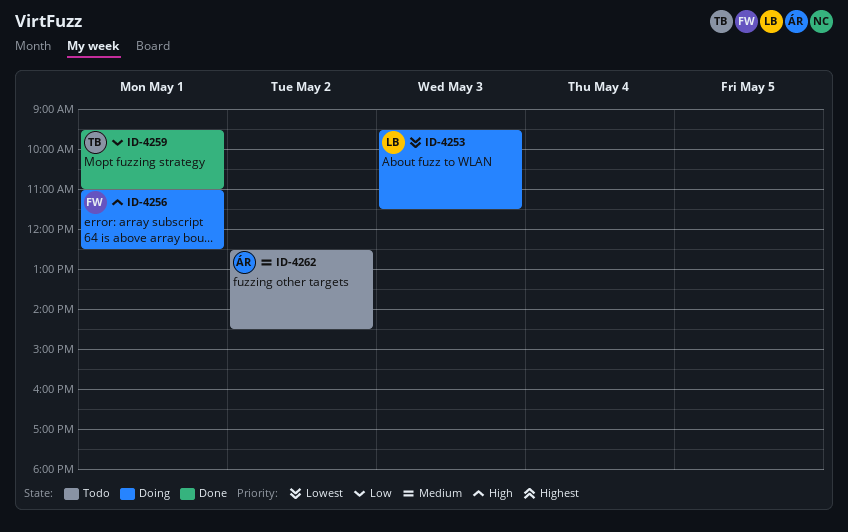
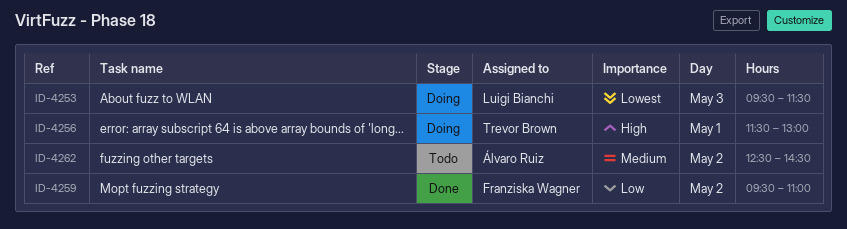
ID-4256, owner: Franziska Wagner -> Trevor Brown
ID-4256, begins: 11:00 -> 11:30
ID-4256, ends: 12:30 -> 13:00
ID-4259, owner: Trevor Brown -> Franziska Wagner
ID-4259, day: May 1 -> May 2

